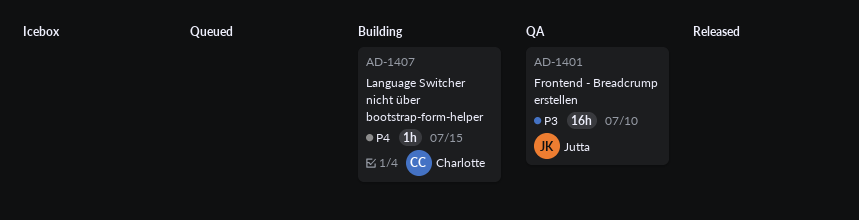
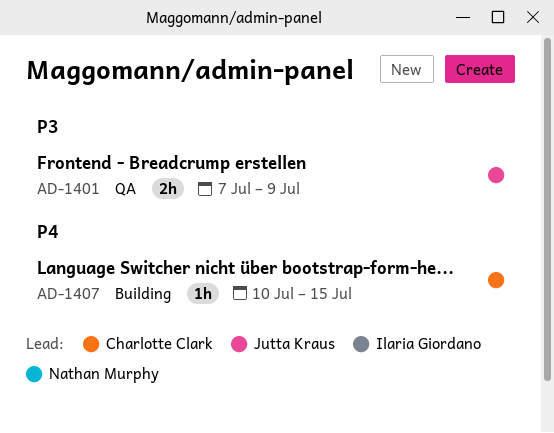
AD-1401, estimate: 16h -> 2h
AD-1401, due: Jul 10 -> Jul 9

